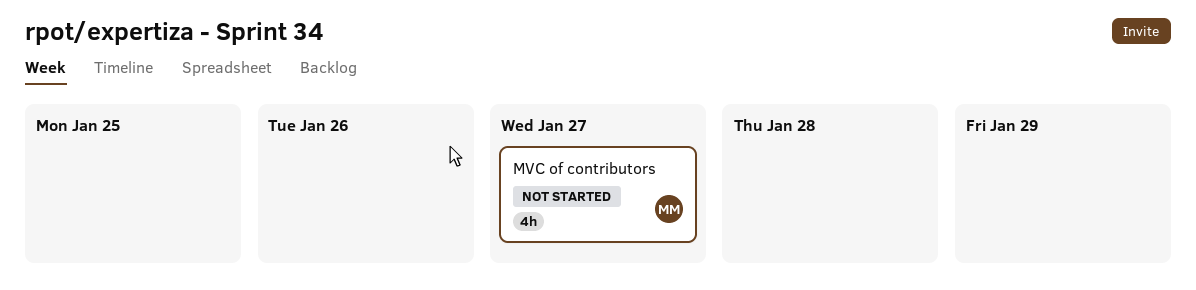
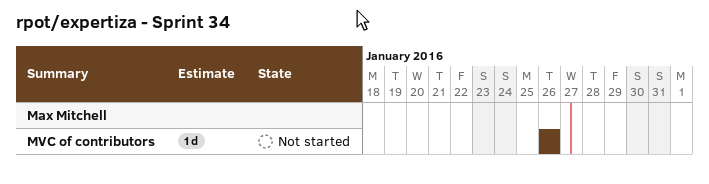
MVC of contributors, estimate: 4h -> 1d
MVC of contributors, due: Jan 27 -> Jan 26

